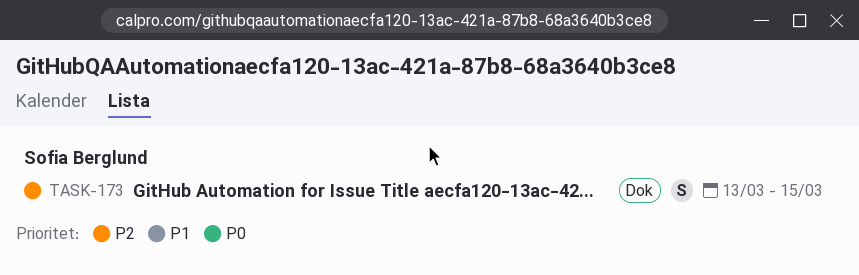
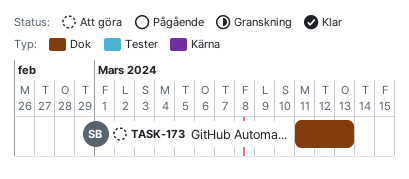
TASK-173, start: Mar 13 -> Mar 11
TASK-173, due: Mar 15 -> Mar 13

